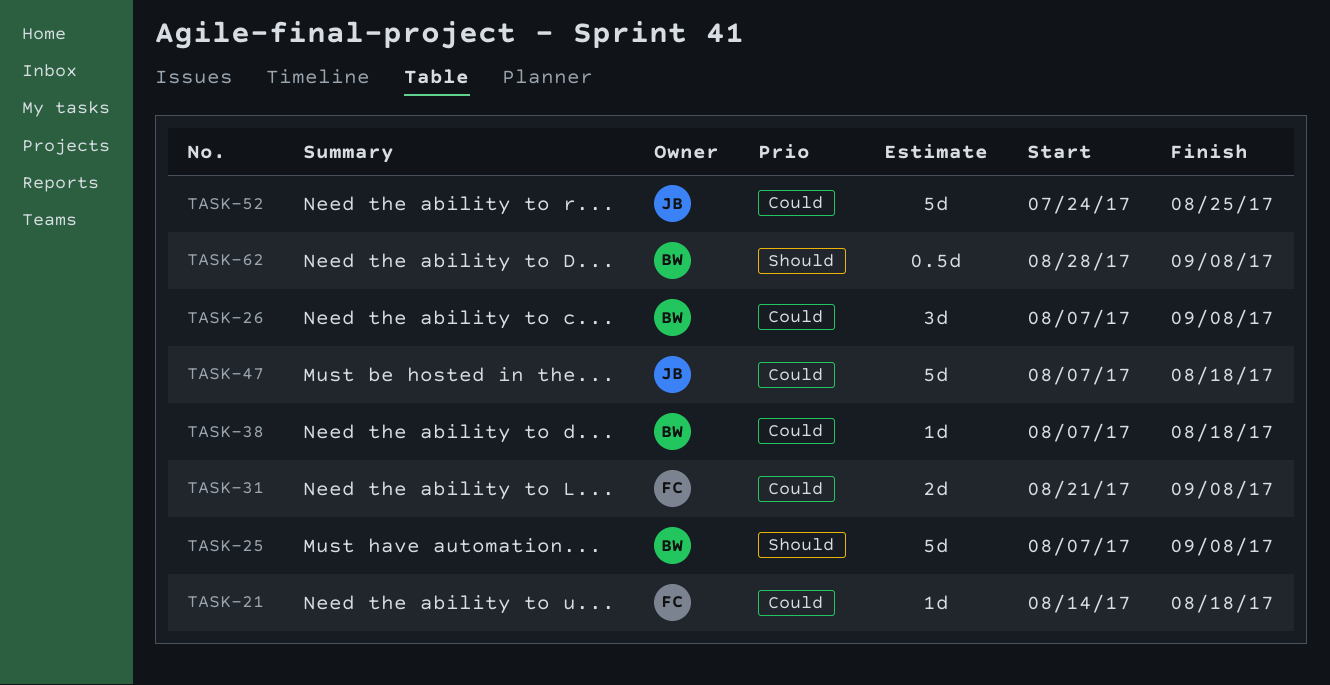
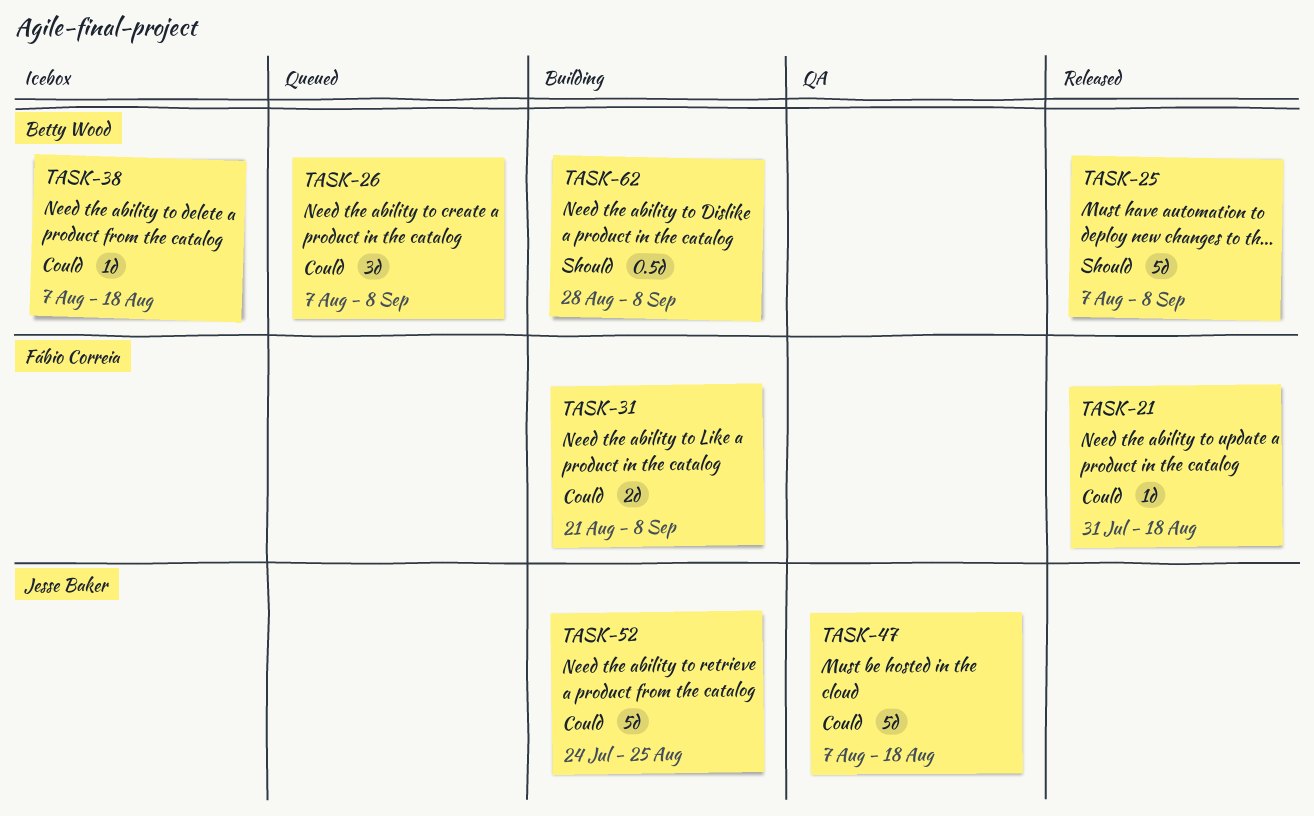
TASK-21, start: Aug 14 -> Jul 31

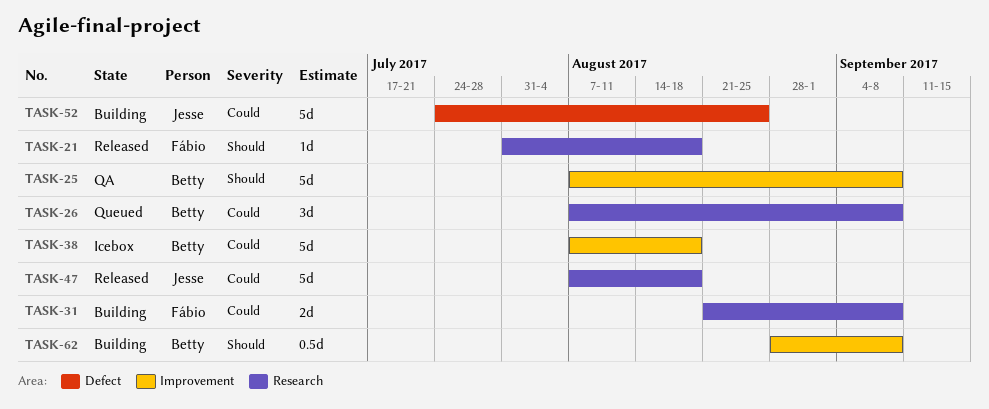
TASK-21, priority: Could -> Should
TASK-25, status: Released -> QA
TASK-38, estimate: 1d -> 5d
TASK-47, status: QA -> Released

